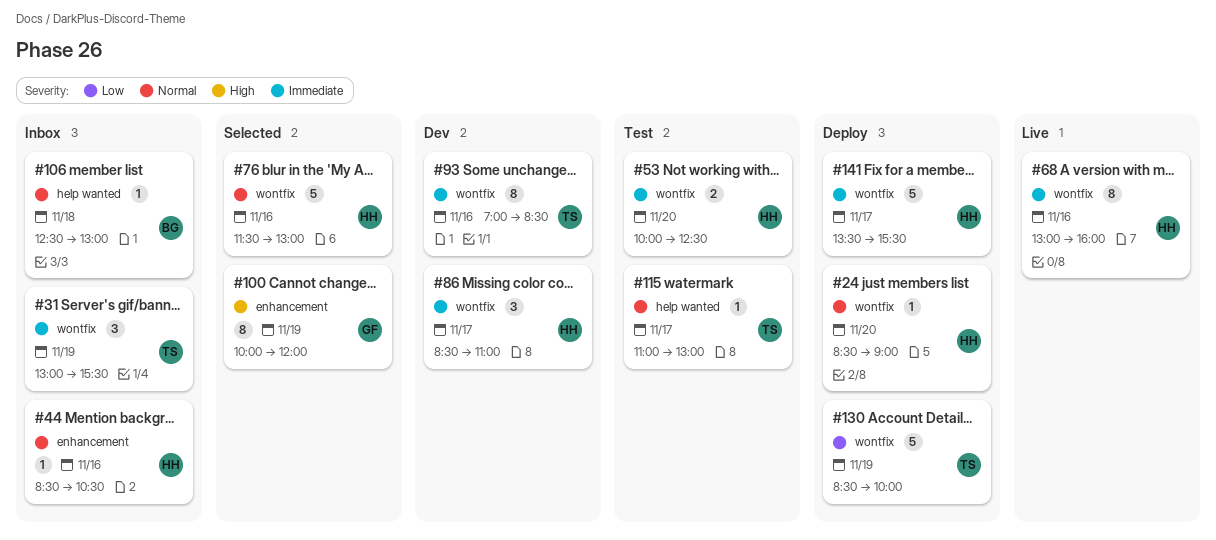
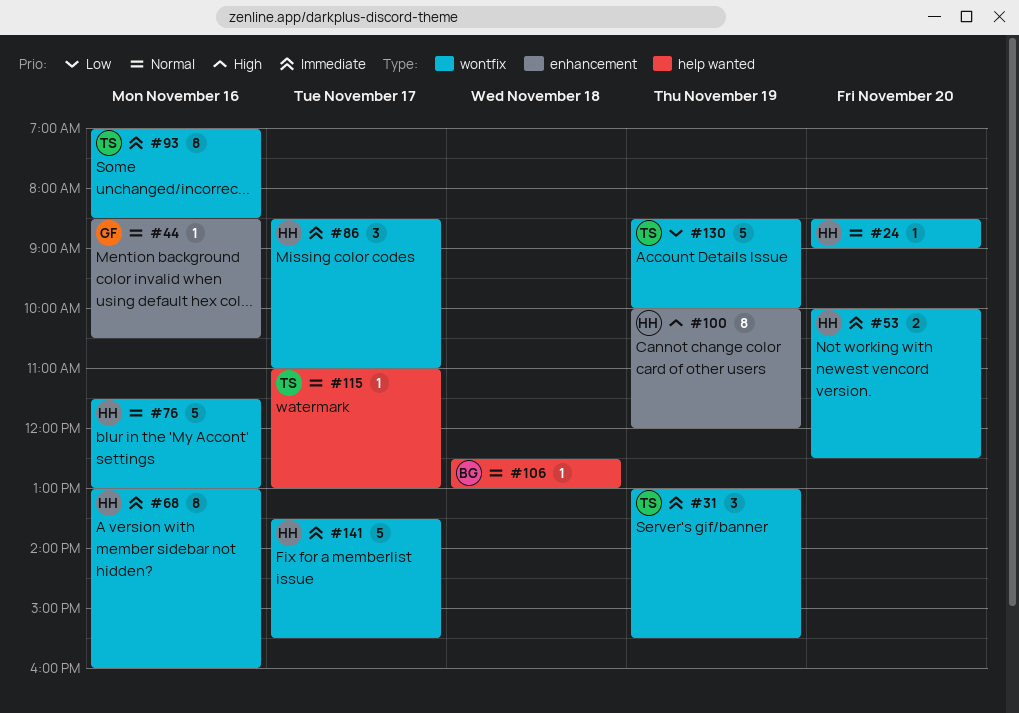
#44, owner: HH -> GF
#100, owner: GF -> HH

